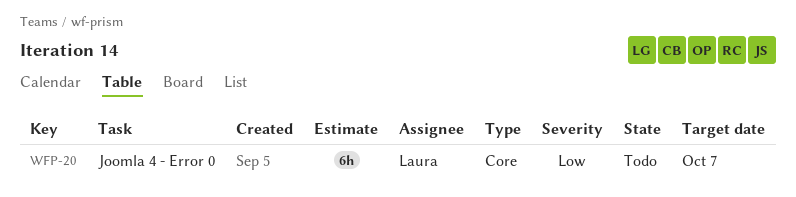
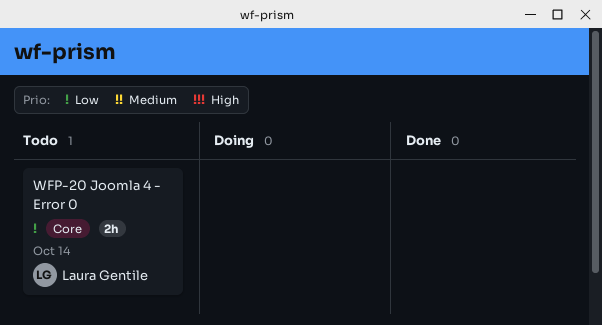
WFP-20, estimate: 6h -> 2h
WFP-20, due: Oct 7 -> Oct 14

